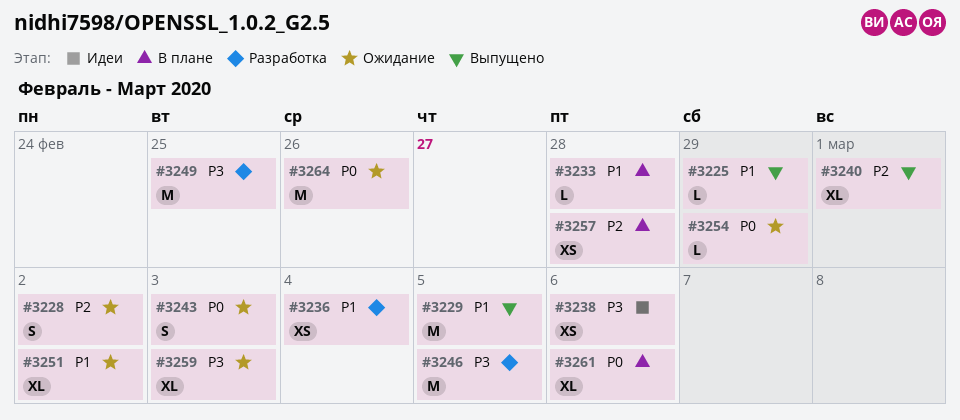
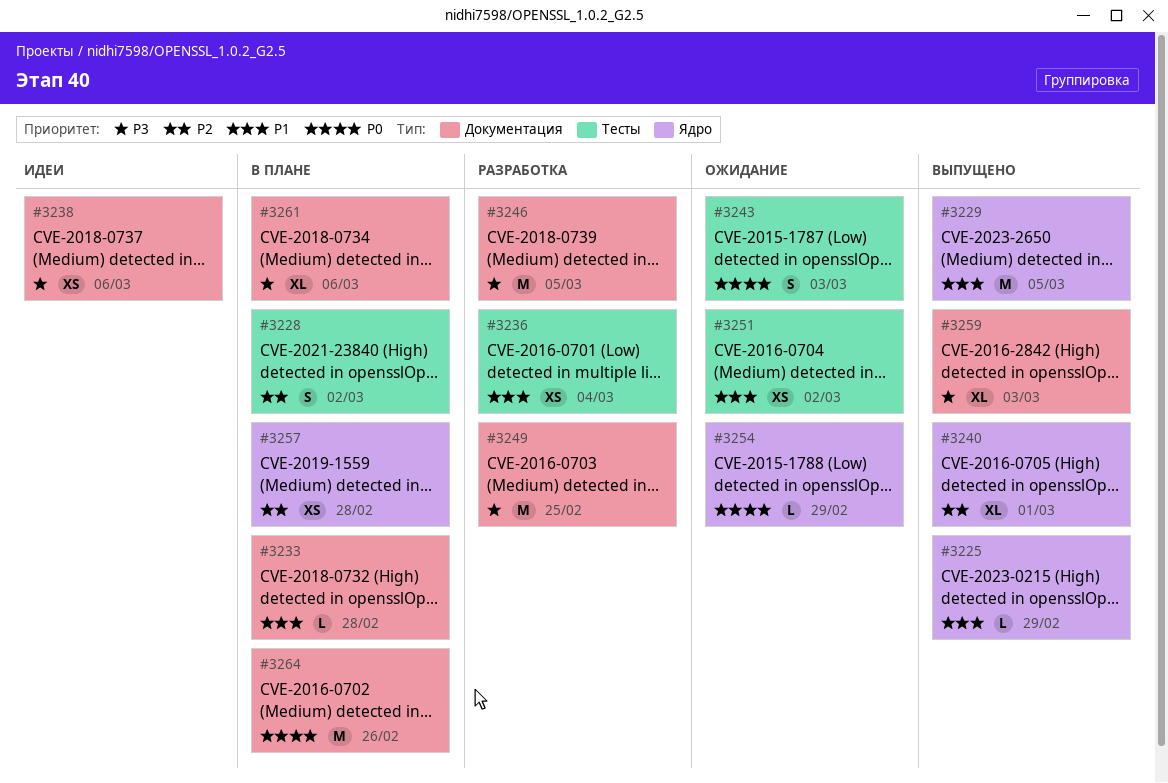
#3228, status: Ожидание -> В плане
#3251, estimate: XL -> XS
#3259, status: Ожидание -> Выпущено
#3261, priority: P0 -> P3
#3264, status: Ожидание -> В плане

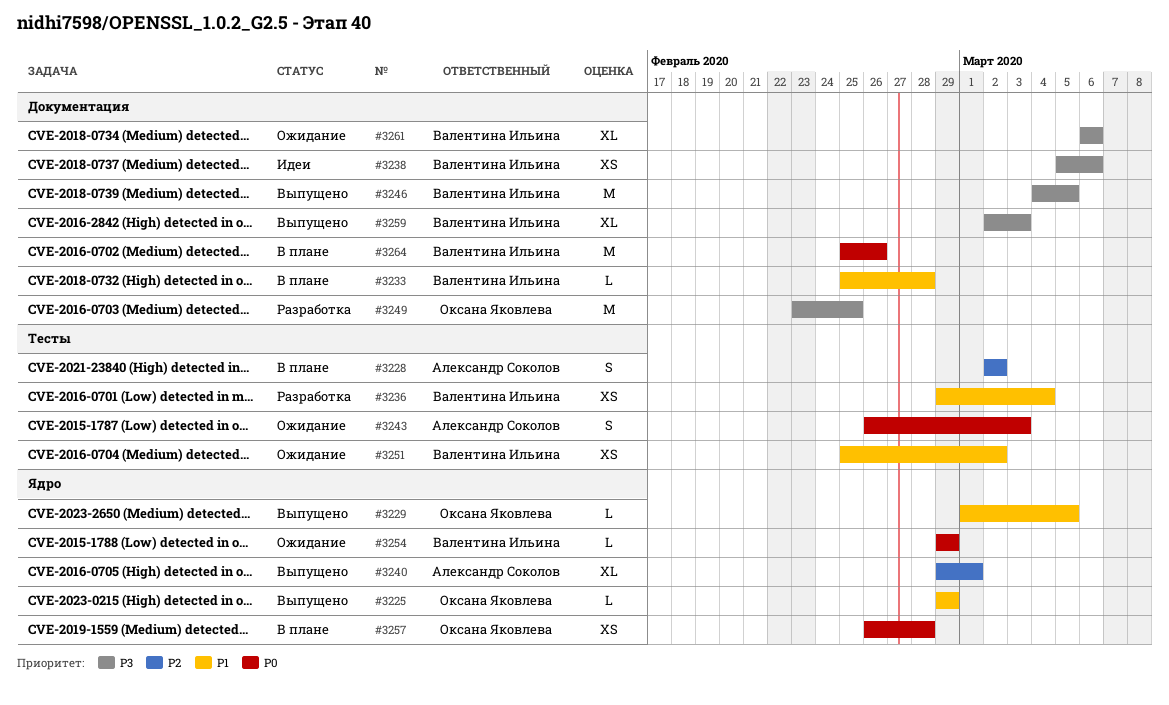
#3229, estimate: M -> L
#3246, status: Разработка -> Выпущено
#3257, priority: P2 -> P0
#3261, status: В плане -> Ожидание

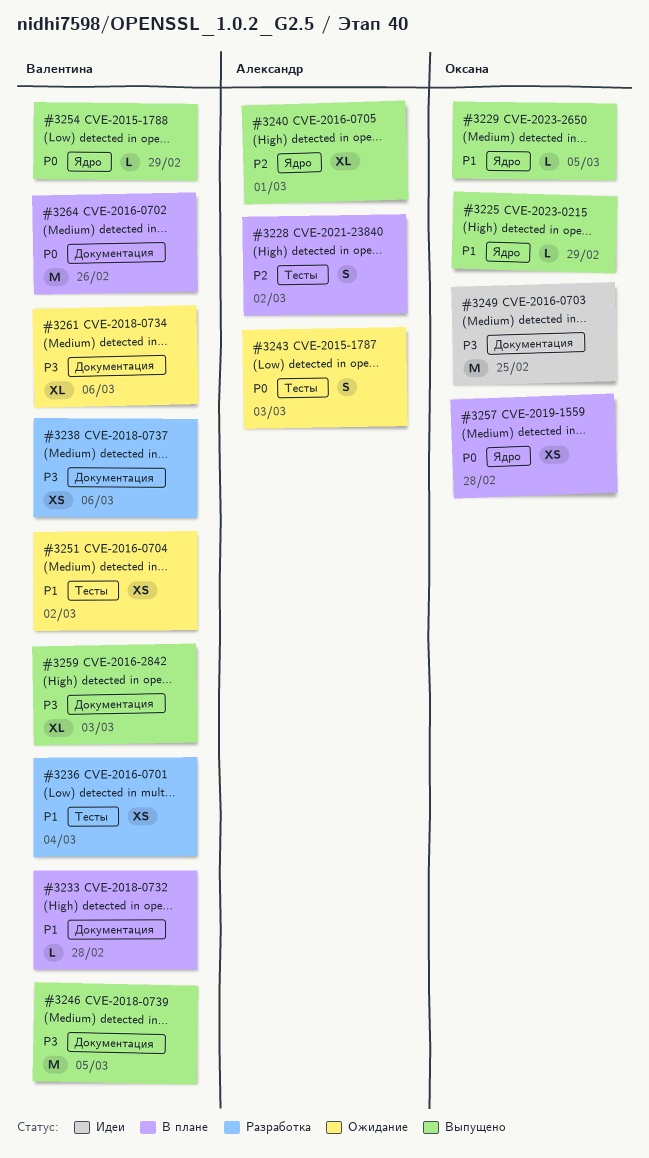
#3238, status: Идеи -> Разработка
#3249, status: Разработка -> Идеи
#3254, status: Ожидание -> Выпущено

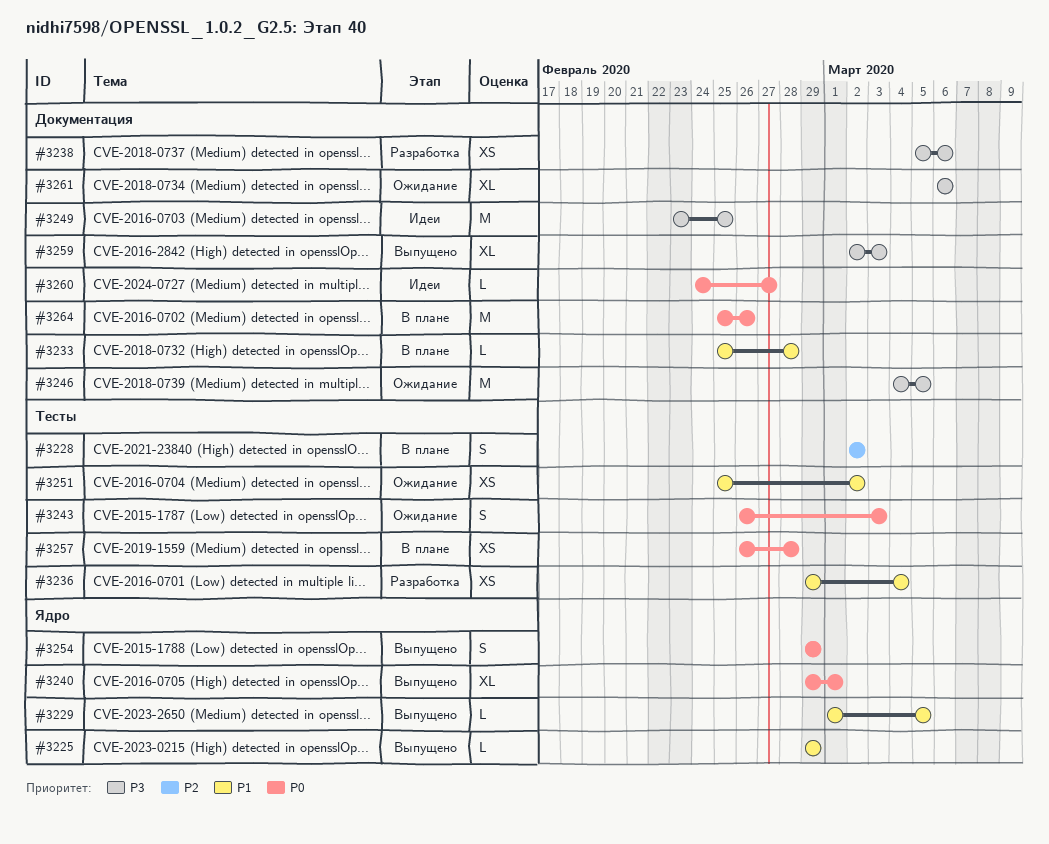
#3240, priority: P2 -> P0
#3246, status: Выпущено -> Ожидание
#3254, estimate: L -> S
#3257, label: Ядро -> Тесты
#3260: none -> present

